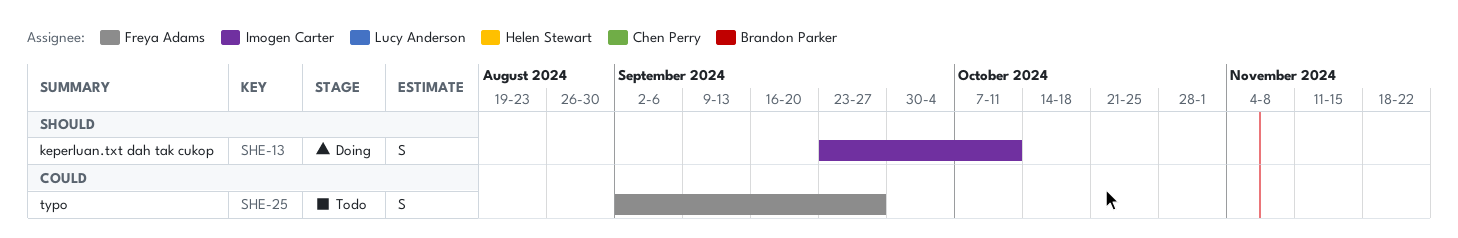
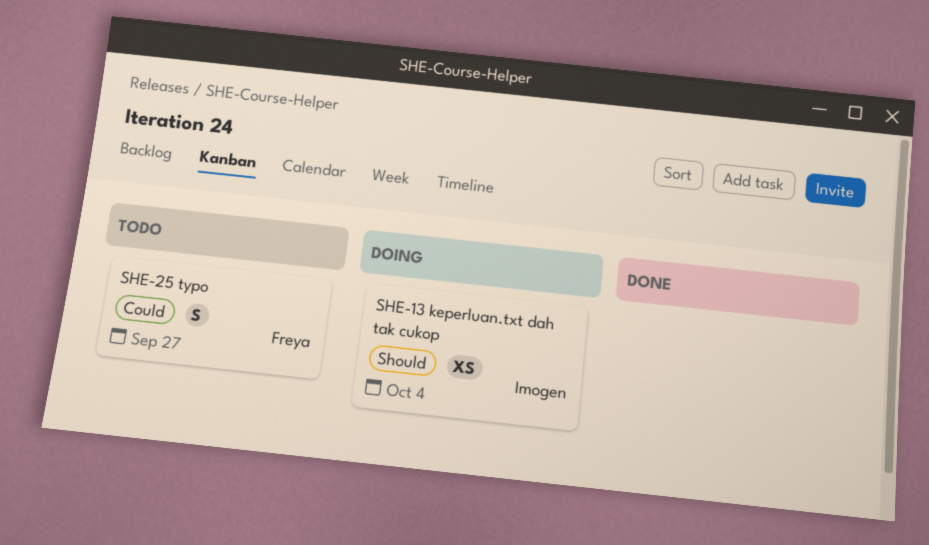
SHE-13, estimate: S -> XS
SHE-13, due: Oct 11 -> Oct 4

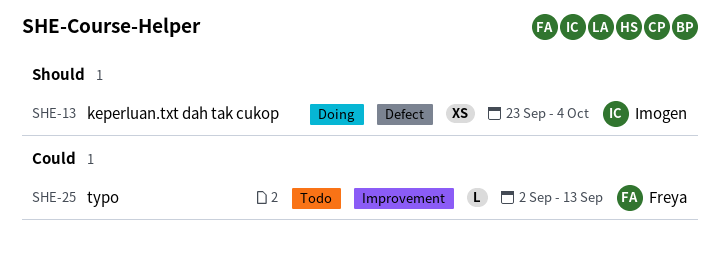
SHE-25, estimate: S -> L
SHE-25, due: Sep 27 -> Sep 13

